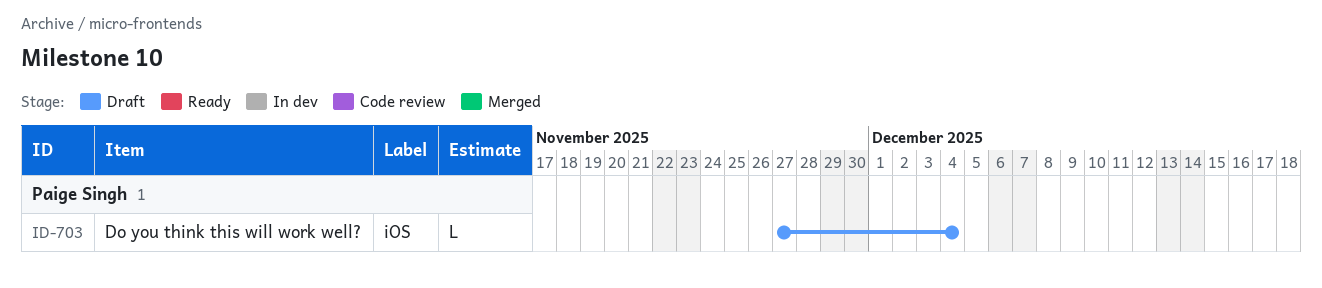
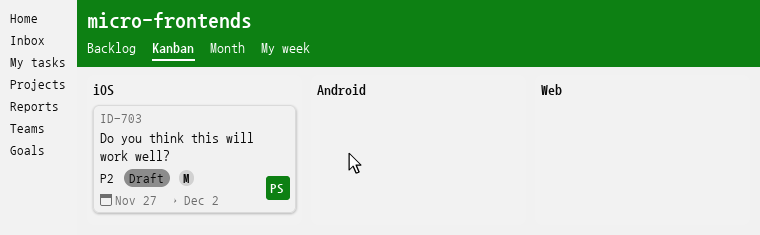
ID-703, estimate: L -> M
ID-703, due: Dec 4 -> Dec 2

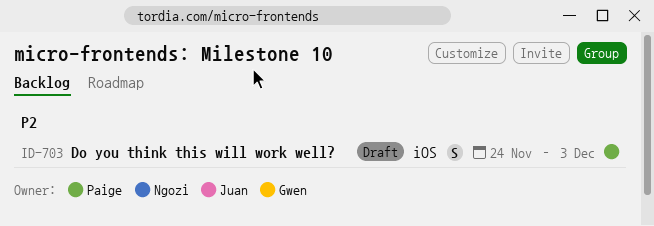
ID-703, estimate: M -> S
ID-703, start: Nov 27 -> Nov 24
ID-703, due: Dec 2 -> Dec 3

